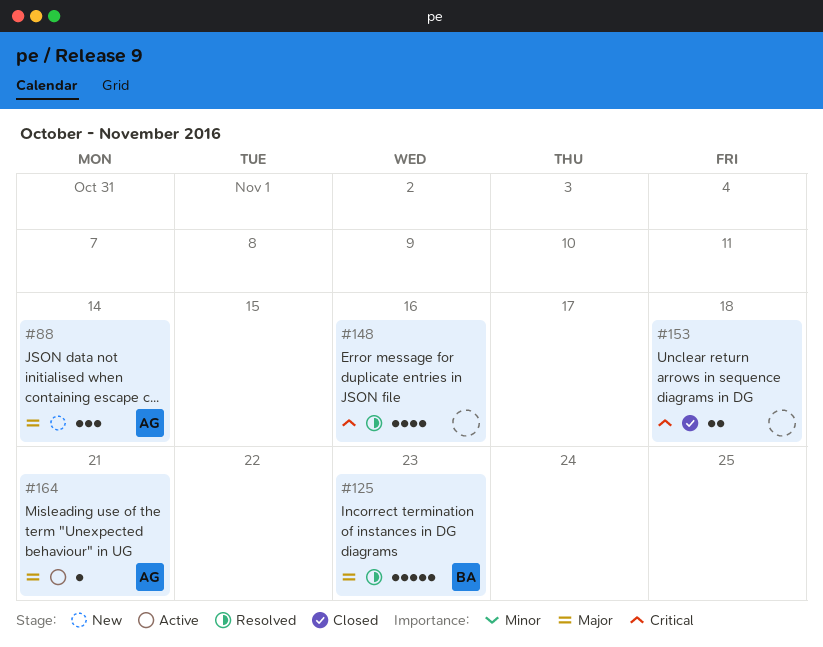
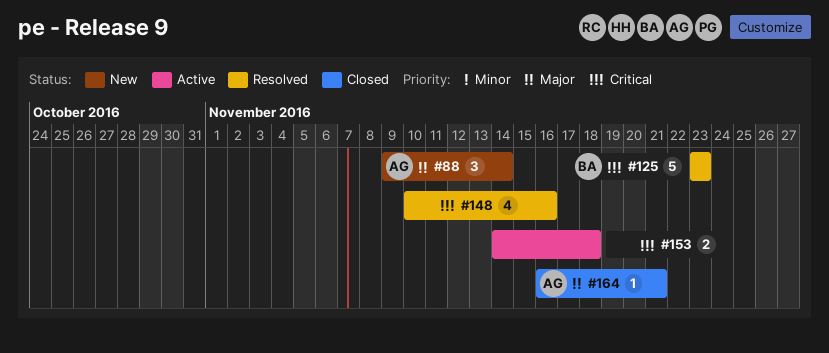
#125, priority: Major -> Critical
#153, status: Closed -> Active
#164, status: Active -> Closed

